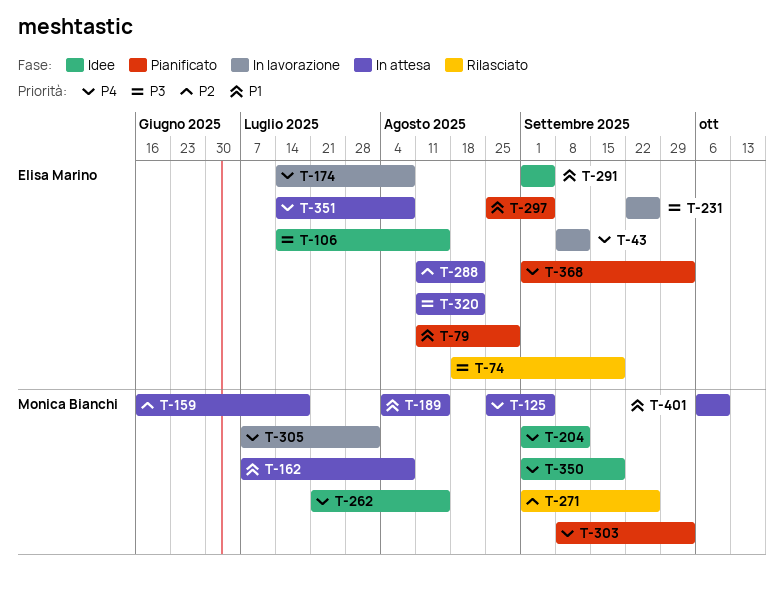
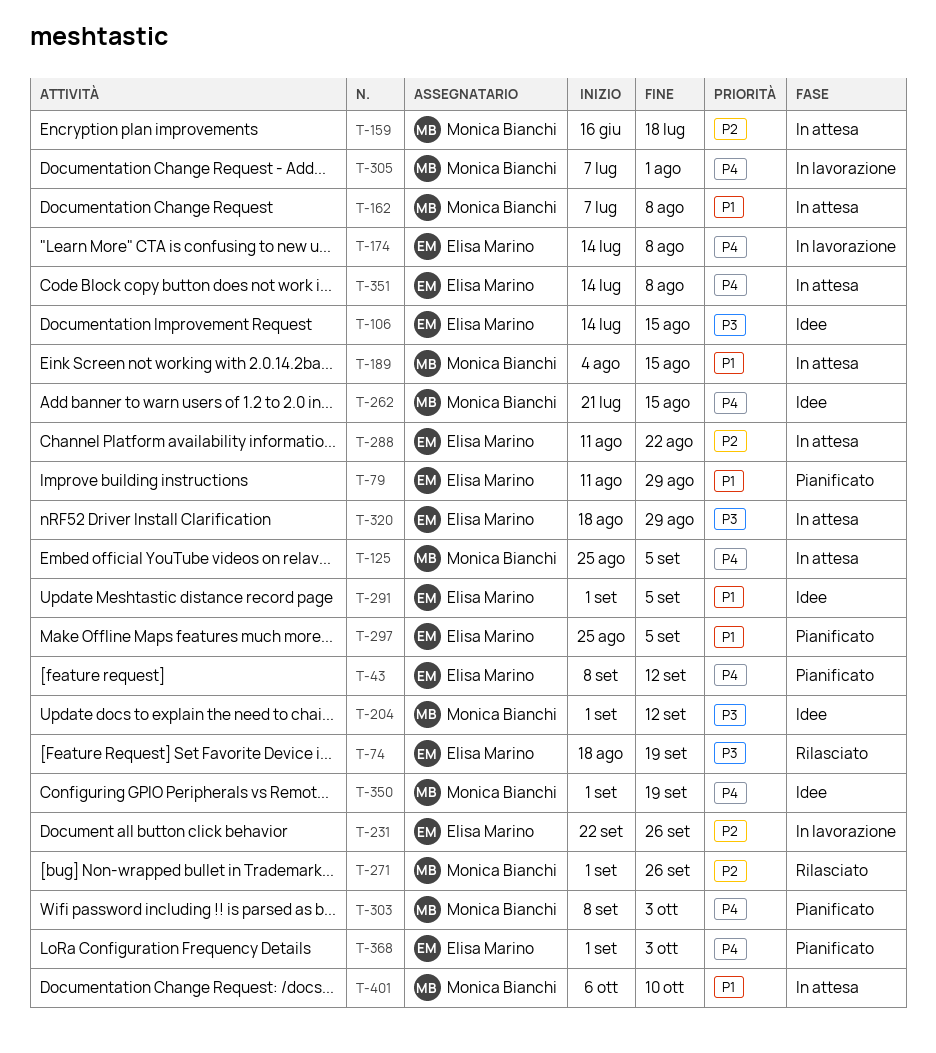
T-43, status: In lavorazione -> Pianificato
T-204, priority: P4 -> P3
T-231, priority: P3 -> P2
T-320, start: Aug 11 -> Aug 18
T-320, due: Aug 22 -> Aug 29

